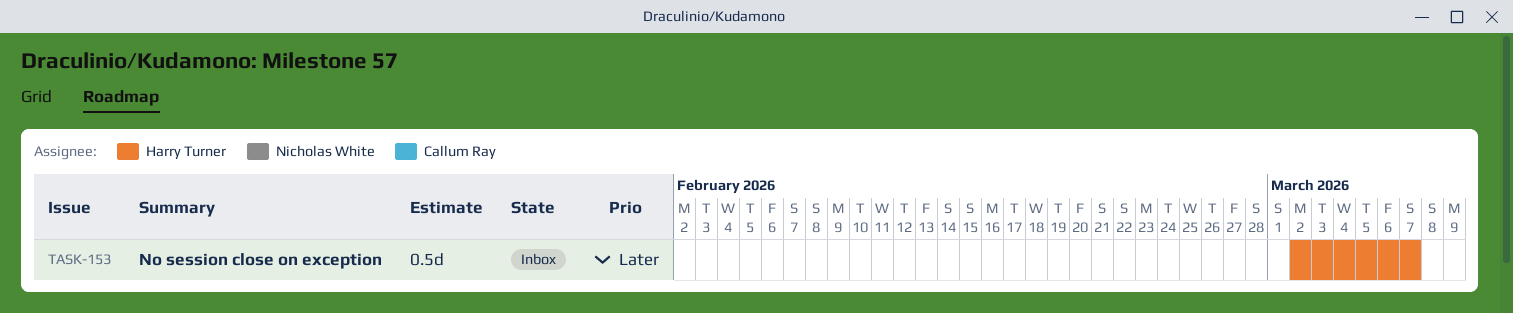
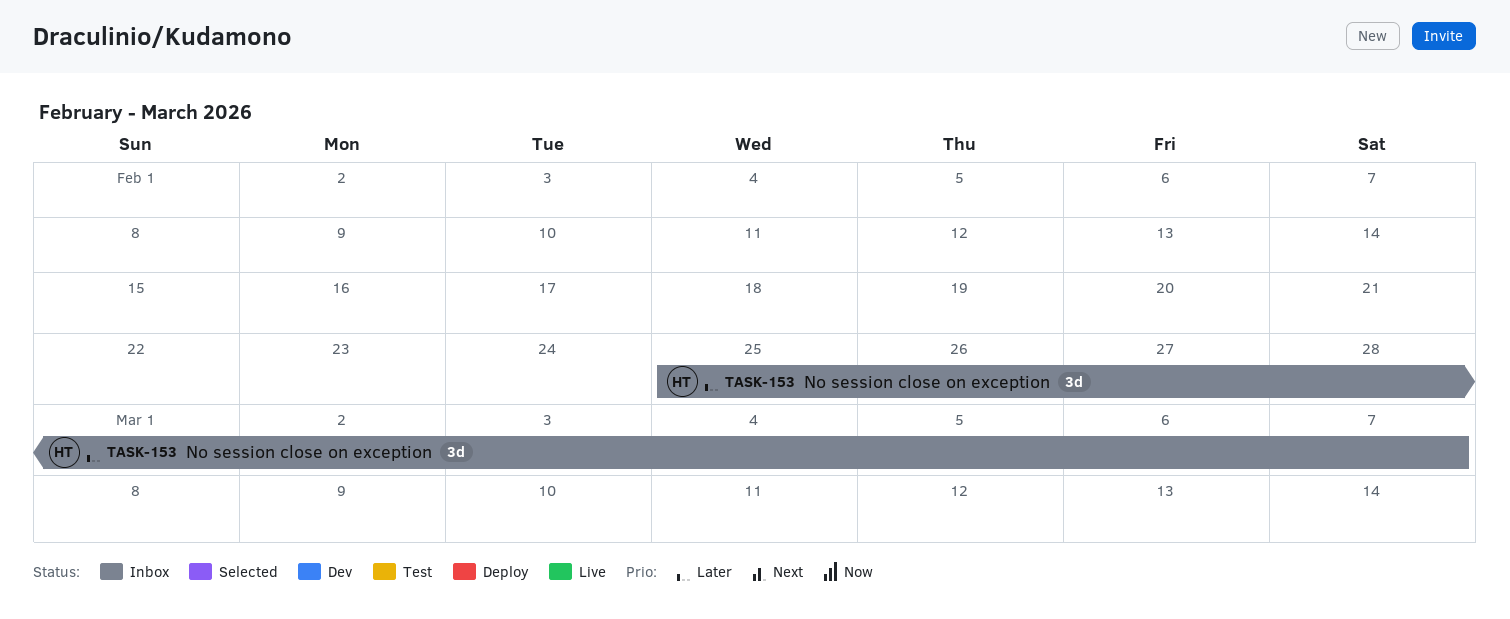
TASK-153, estimate: 0.5d -> 3d
TASK-153, start: Mar 2 -> Feb 25

